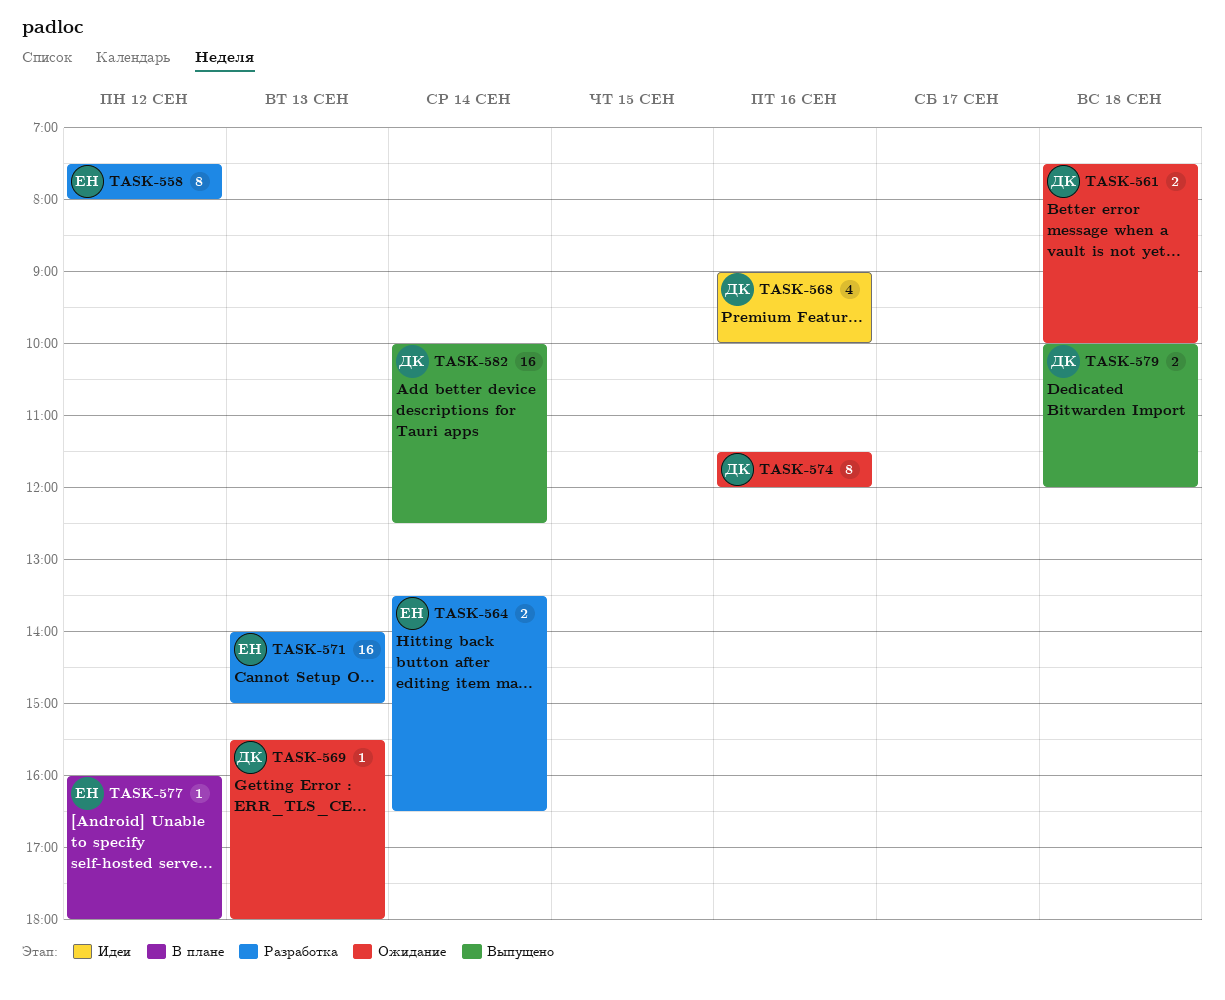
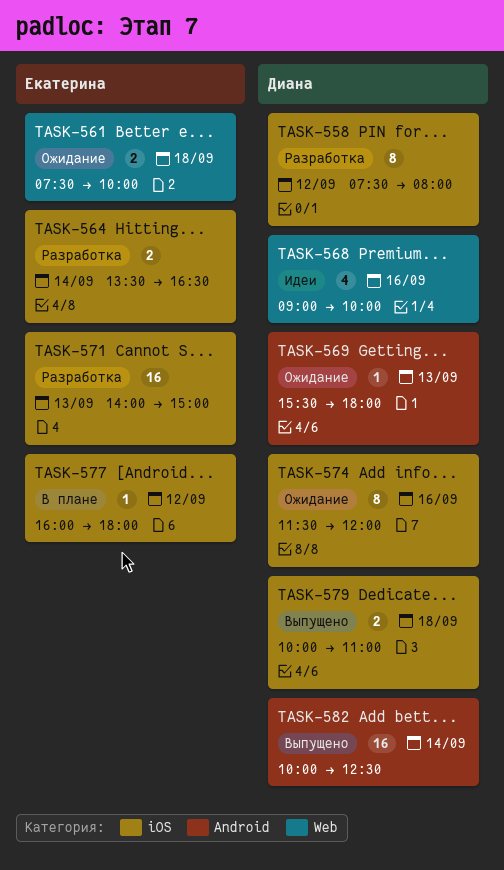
TASK-558, owner: Екатерина -> Диана
TASK-561, owner: Диана -> Екатерина
TASK-579, ends: 12:00 -> 11:00

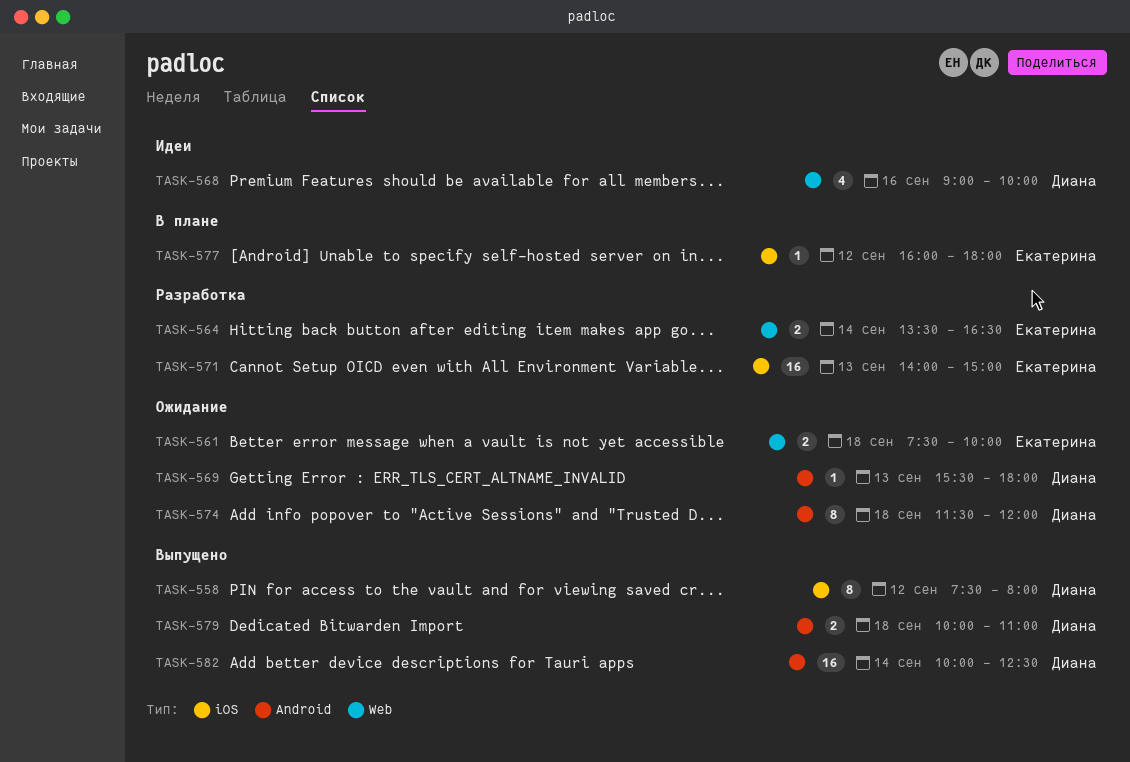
TASK-558, status: Разработка -> Выпущено
TASK-564, label: iOS -> Web
TASK-574, label: iOS -> Android
TASK-574, day: Sep 16 -> Sep 18
TASK-579, label: iOS -> Android

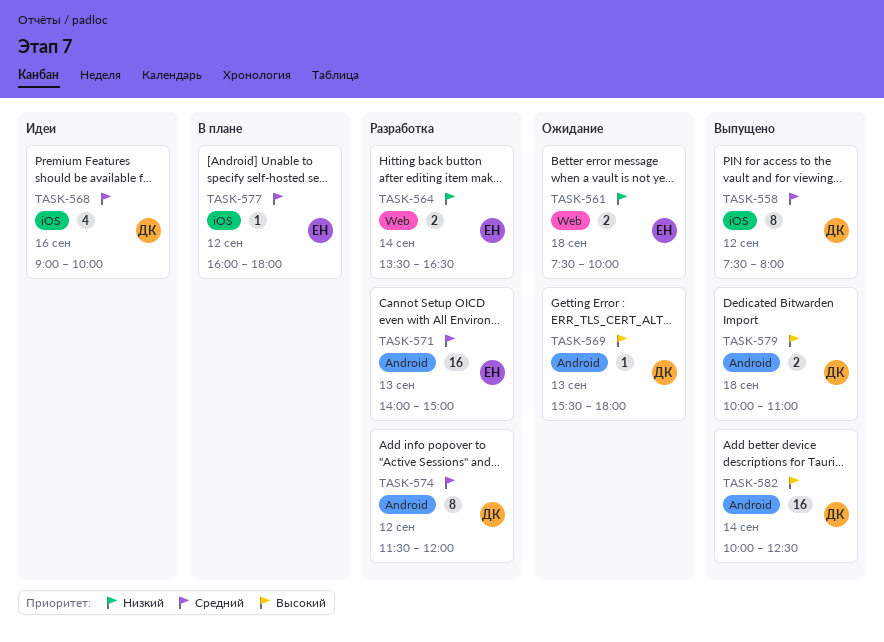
TASK-568, label: Web -> iOS
TASK-571, label: iOS -> Android
TASK-574, status: Ожидание -> Разработка
TASK-574, day: Sep 18 -> Sep 12

